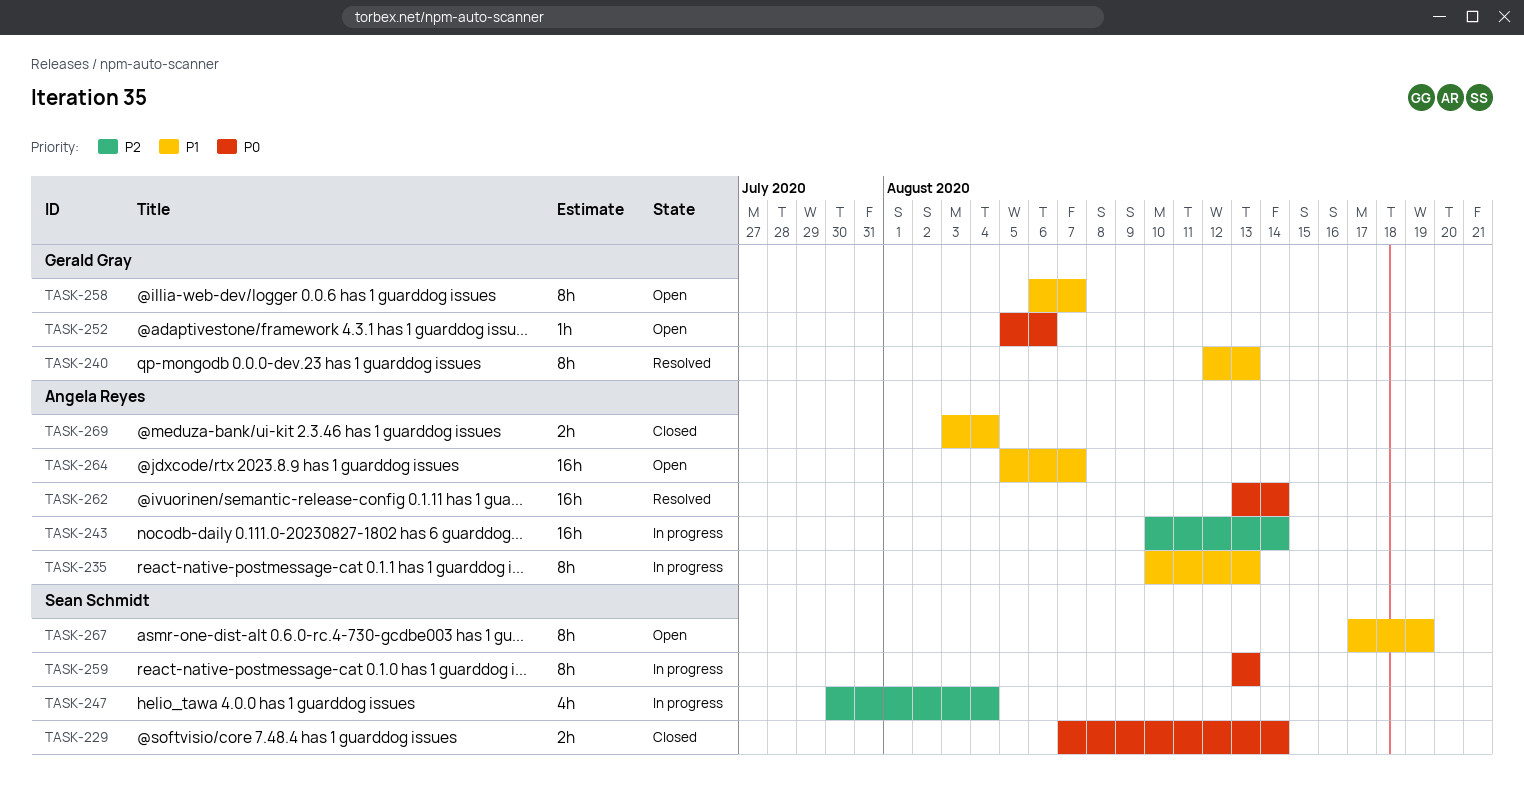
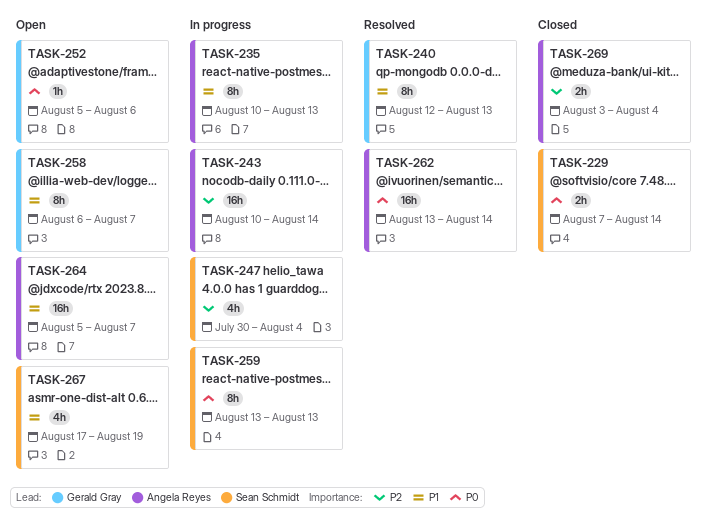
TASK-267, estimate: 8h -> 4h
TASK-269, priority: P1 -> P2

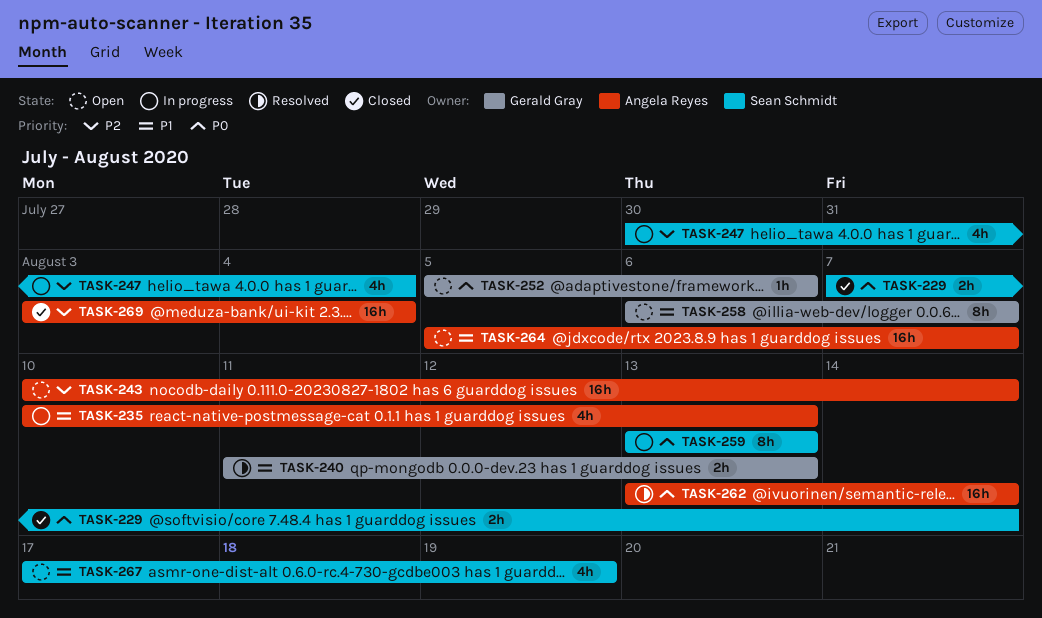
TASK-235, estimate: 8h -> 4h
TASK-240, estimate: 8h -> 2h
TASK-240, start: Aug 12 -> Aug 11
TASK-243, status: In progress -> Open
TASK-269, estimate: 2h -> 16h

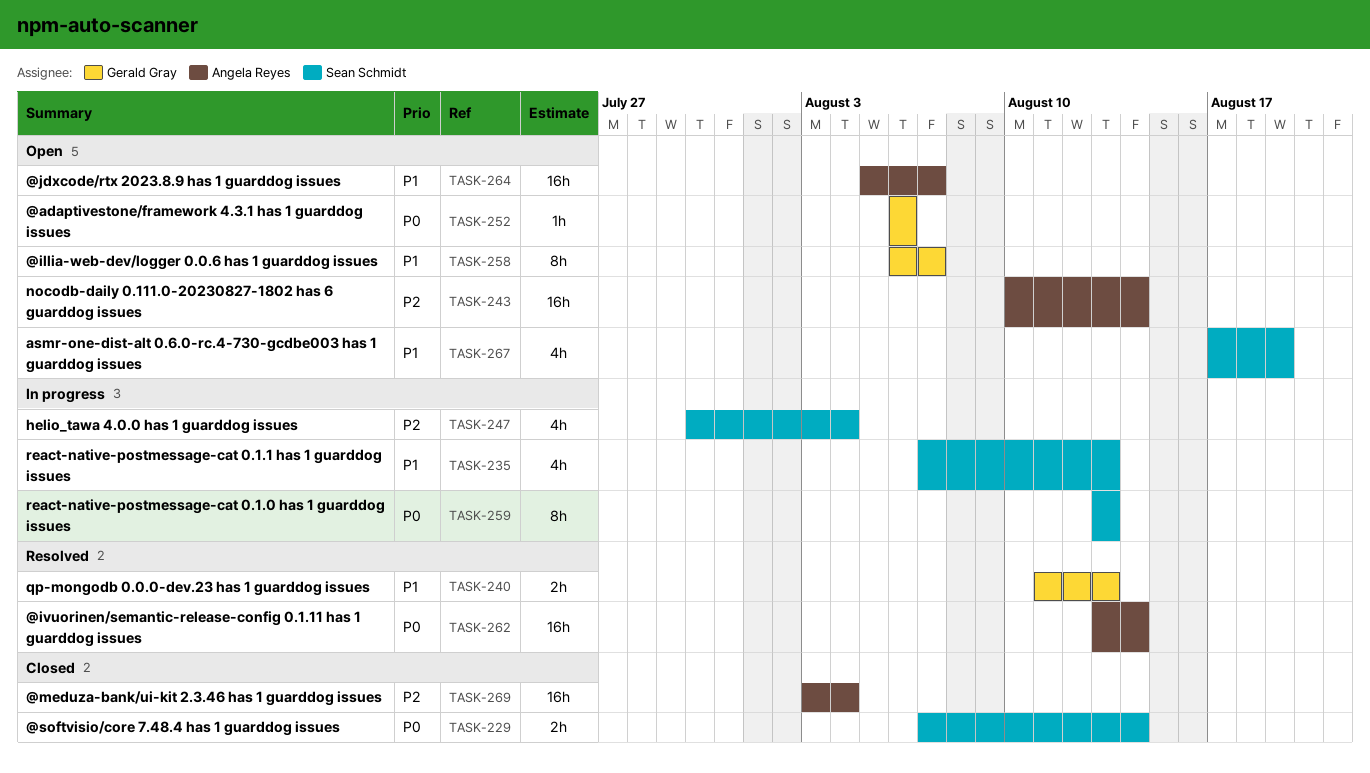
TASK-235, owner: Angela Reyes -> Sean Schmidt
TASK-235, start: Aug 10 -> Aug 7
TASK-252, start: Aug 5 -> Aug 6

